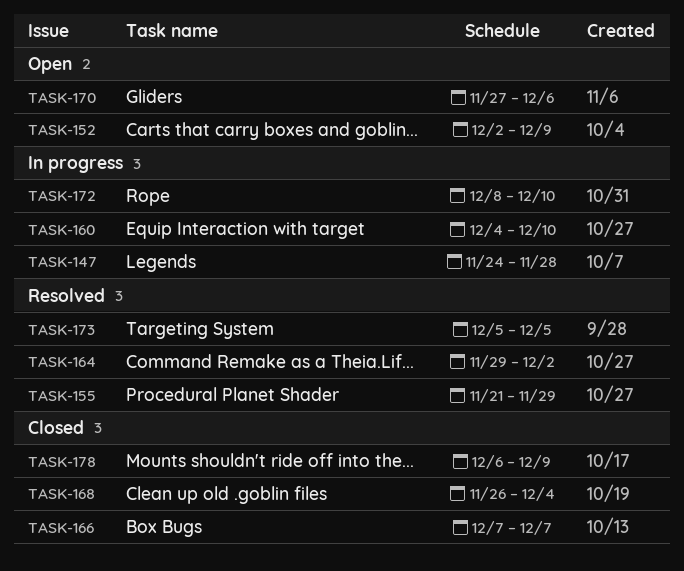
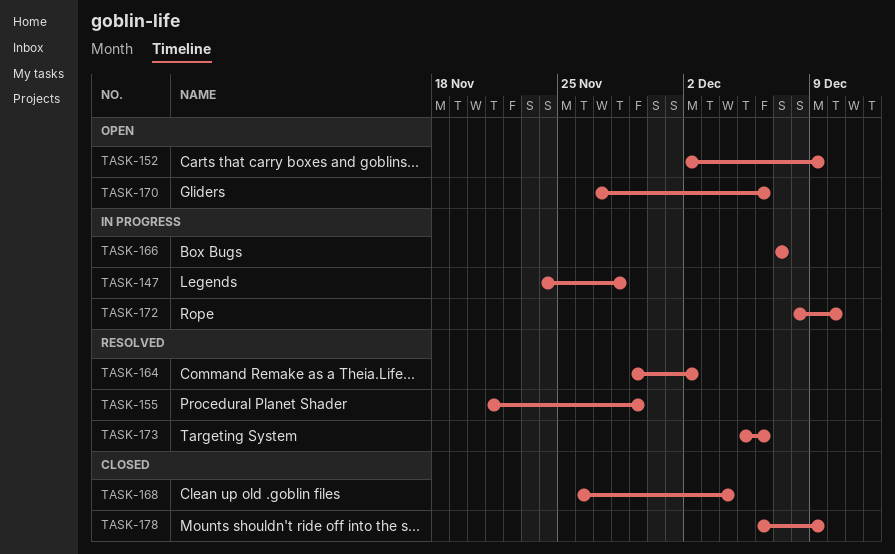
TASK-160: present -> none
TASK-166, status: Closed -> In progress
TASK-173, due: Dec 5 -> Dec 6

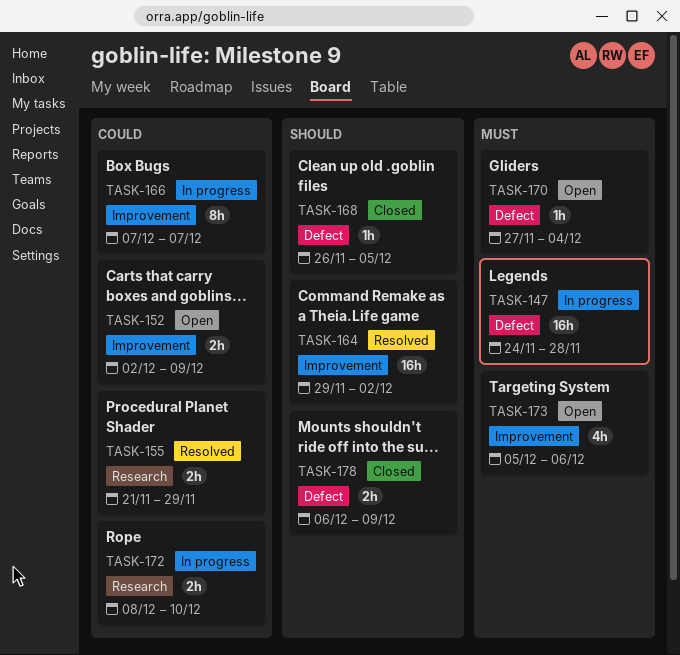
TASK-168, due: Dec 4 -> Dec 5
TASK-170, due: Dec 6 -> Dec 4
TASK-173, status: Resolved -> Open

